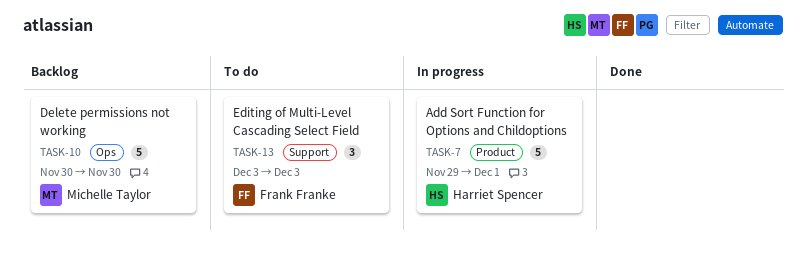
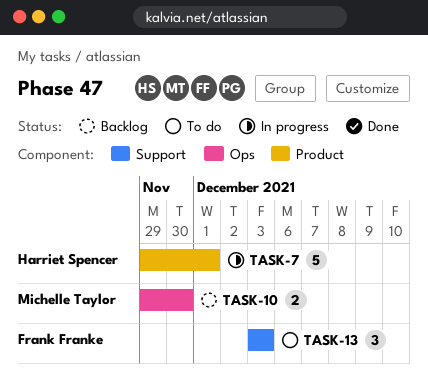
TASK-10, estimate: 5 -> 2
TASK-10, start: Nov 30 -> Nov 29

